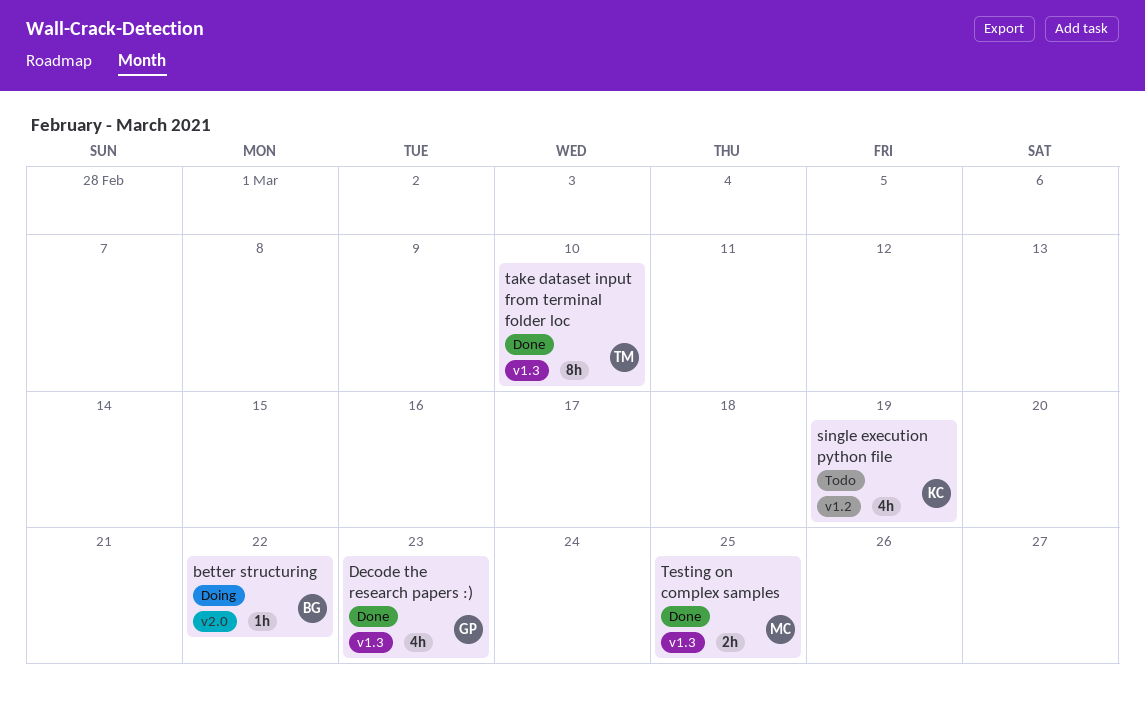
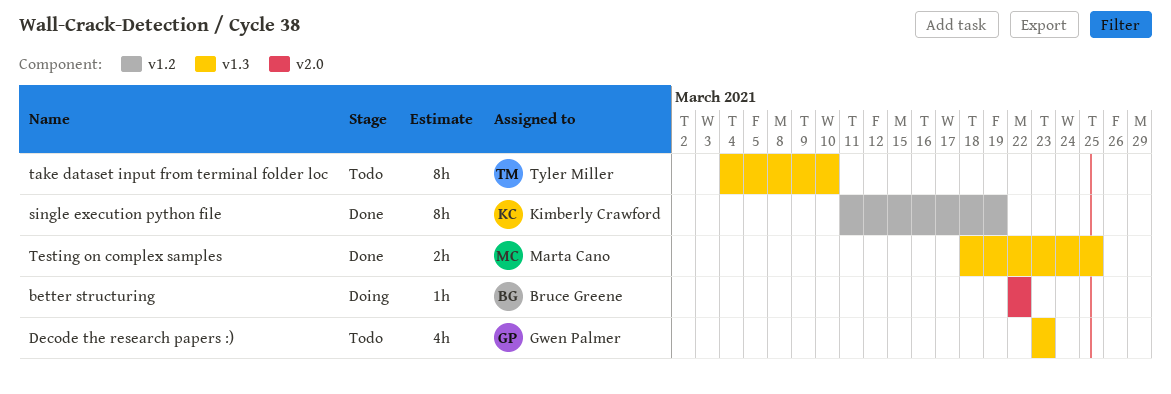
Decode the research papers :), status: Done -> Todo
single execution python file, status: Todo -> Done
single execution python file, estimate: 4h -> 8h
take dataset input from terminal folder loc, status: Done -> Todo

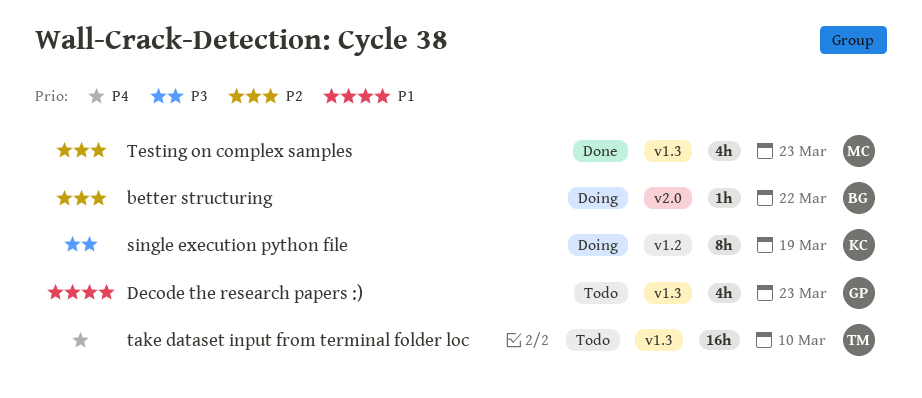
single execution python file, status: Done -> Doing
take dataset input from terminal folder loc, estimate: 8h -> 16h
Testing on complex samples, estimate: 2h -> 4h
Testing on complex samples, due: Mar 25 -> Mar 23

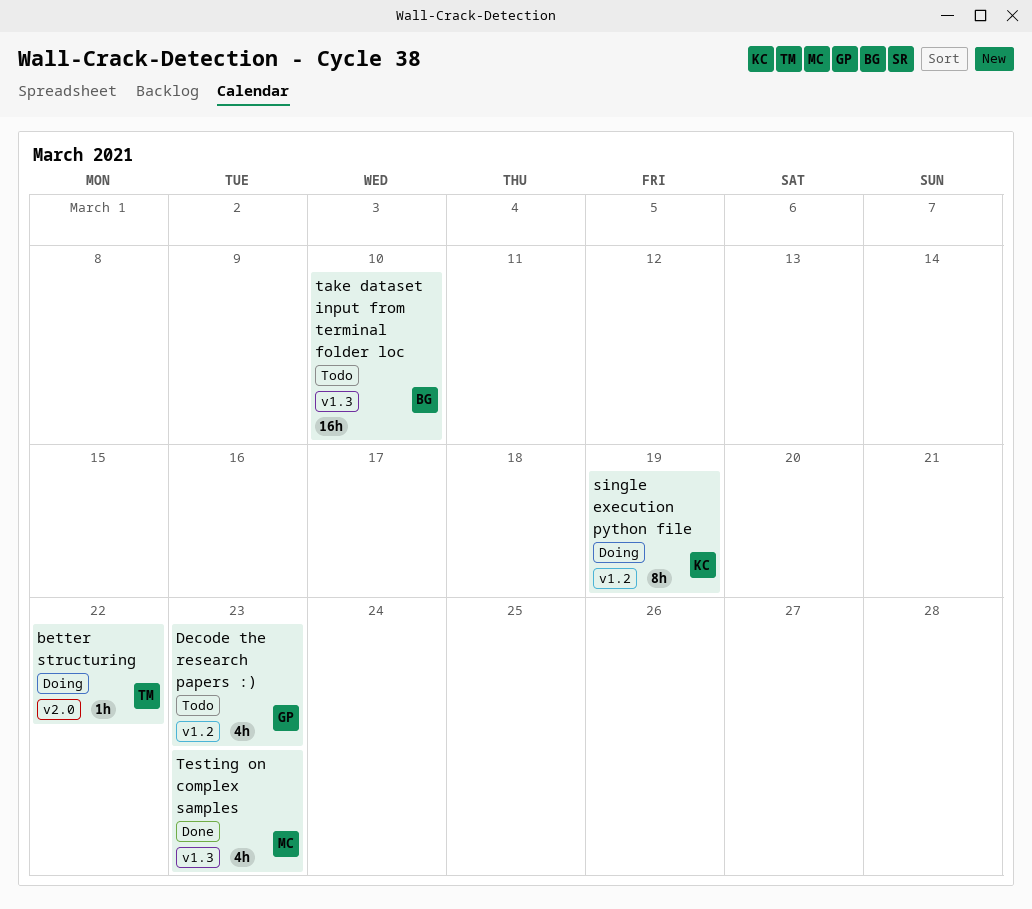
better structuring, owner: BG -> TM
Decode the research papers :), label: v1.3 -> v1.2
take dataset input from terminal folder loc, owner: TM -> BG

